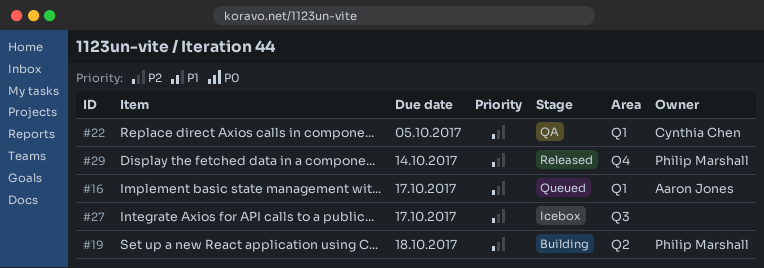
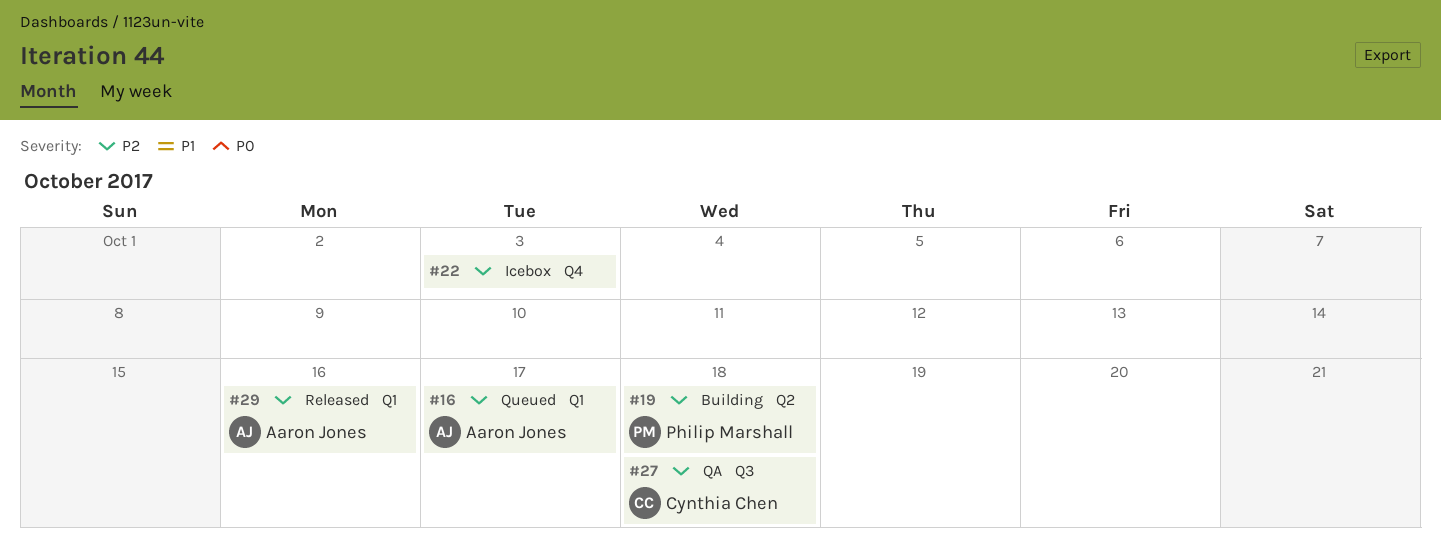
#22, status: QA -> Icebox
#22, owner: Cynthia Chen -> none
#22, label: Q1 -> Q4
#22, due: Oct 5 -> Oct 3
#27, status: Icebox -> QA
#27, owner: none -> Cynthia Chen
#27, due: Oct 17 -> Oct 18
#29, owner: Philip Marshall -> Aaron Jones
#29, label: Q4 -> Q1
#29, due: Oct 14 -> Oct 16

